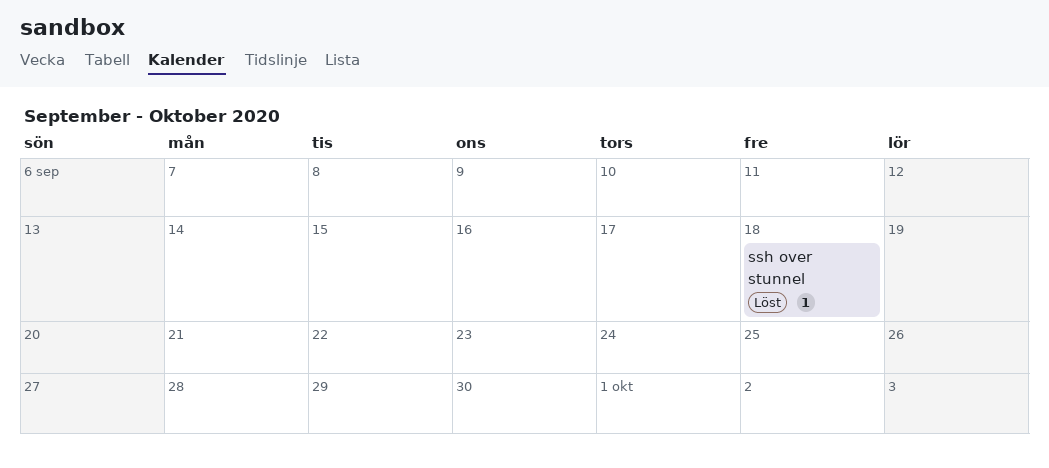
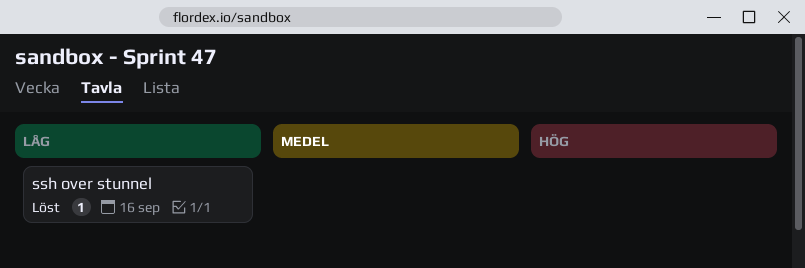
ssh over stunnel, due: Sep 18 -> Sep 16

